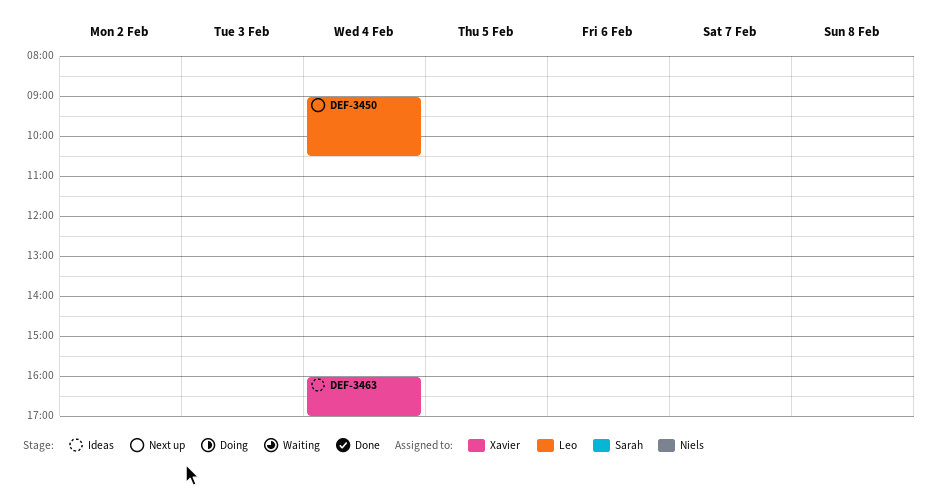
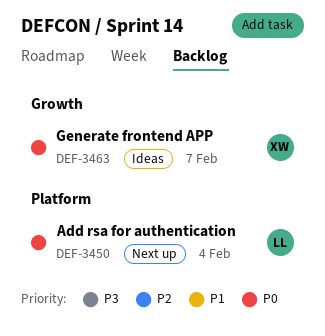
DEF-3463, day: Feb 4 -> Feb 7

